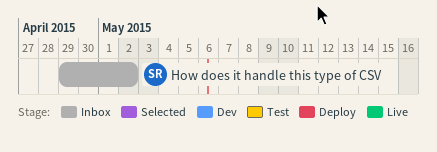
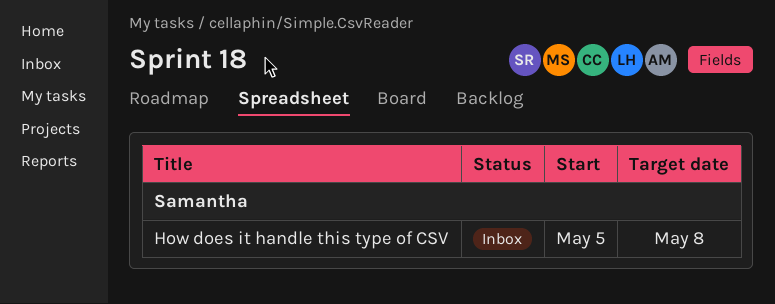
How does it handle this type of CSV, start: Apr 29 -> May 5
How does it handle this type of CSV, due: May 2 -> May 8

